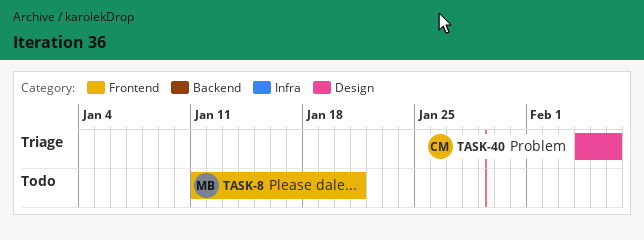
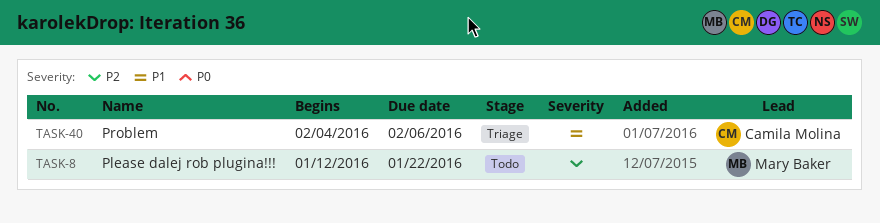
TASK-8, start: Jan 11 -> Jan 12
TASK-8, due: Jan 21 -> Jan 22

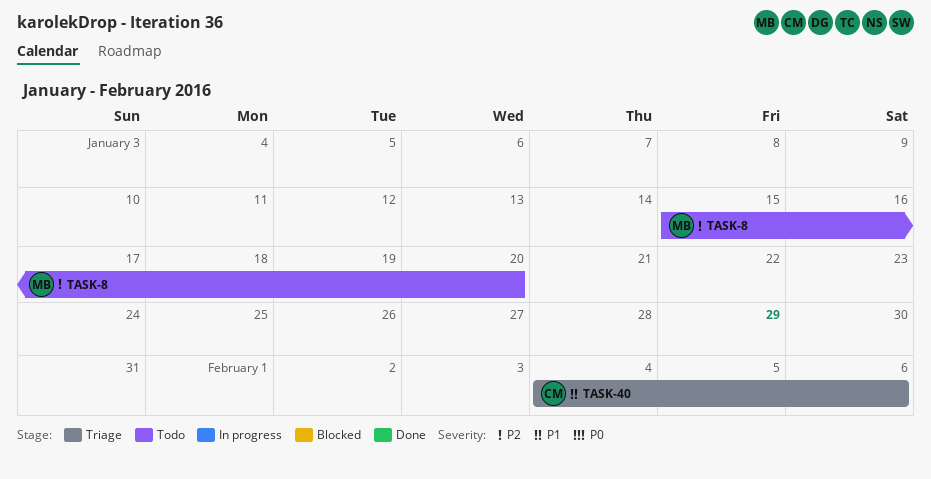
TASK-8, start: Jan 12 -> Jan 15
TASK-8, due: Jan 22 -> Jan 20

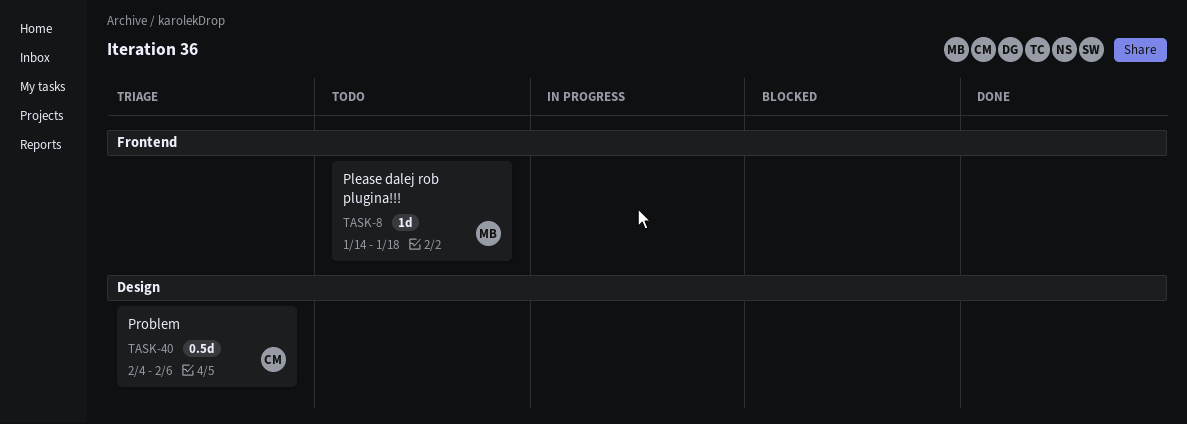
TASK-8, start: Jan 15 -> Jan 14
TASK-8, due: Jan 20 -> Jan 18

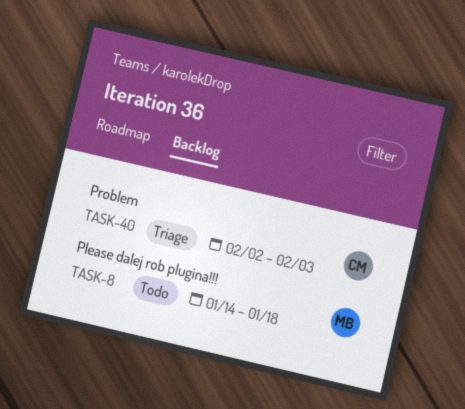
TASK-40, start: Feb 4 -> Feb 2
TASK-40, due: Feb 6 -> Feb 3

